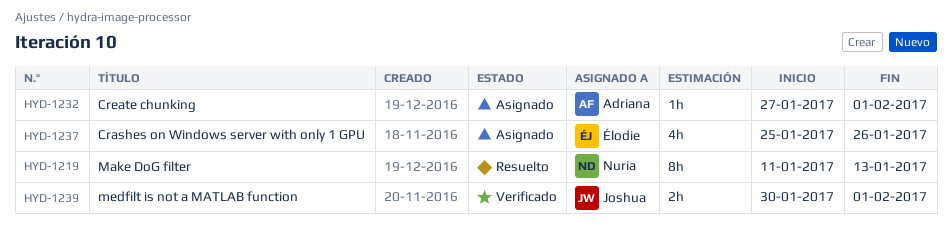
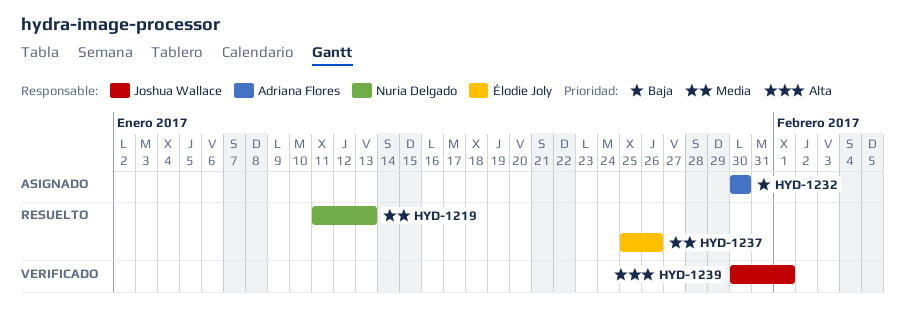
HYD-1232, start: Jan 27 -> Jan 30
HYD-1232, due: Feb 1 -> Jan 30
HYD-1237, status: Asignado -> Resuelto

